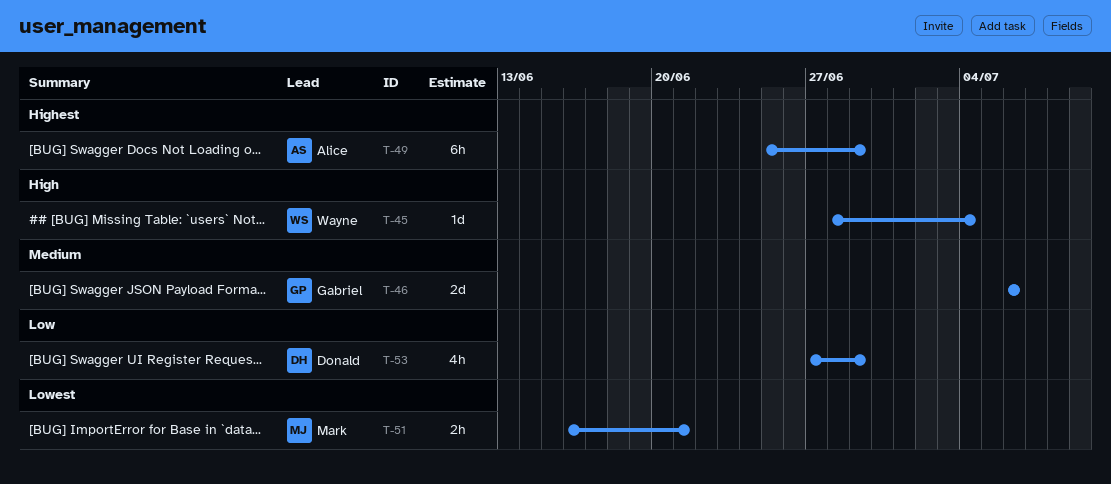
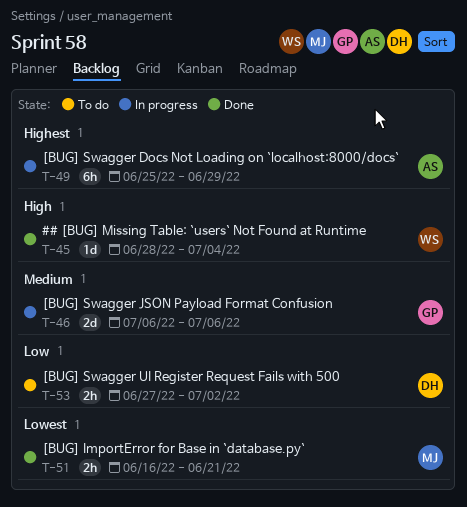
T-53, estimate: 4h -> 2h
T-53, due: Jun 29 -> Jul 2

